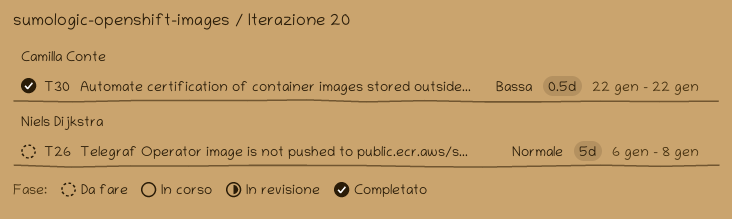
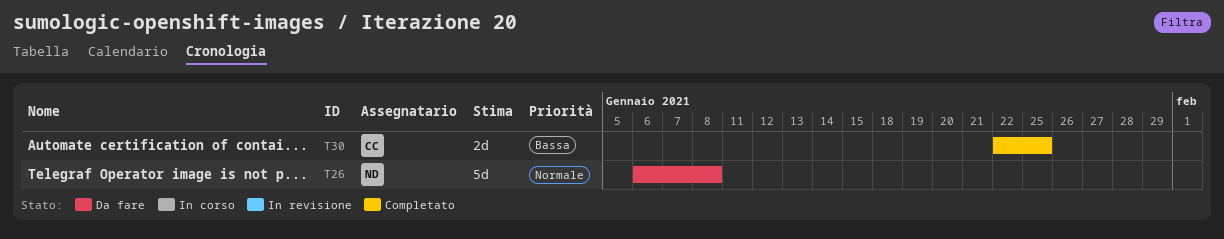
T30, estimate: 0.5d -> 2d
T30, due: Jan 22 -> Jan 25

